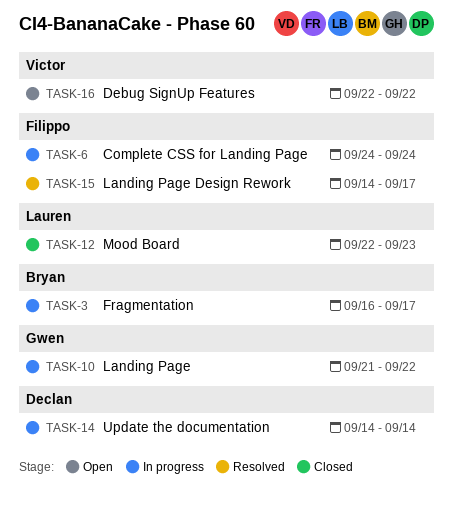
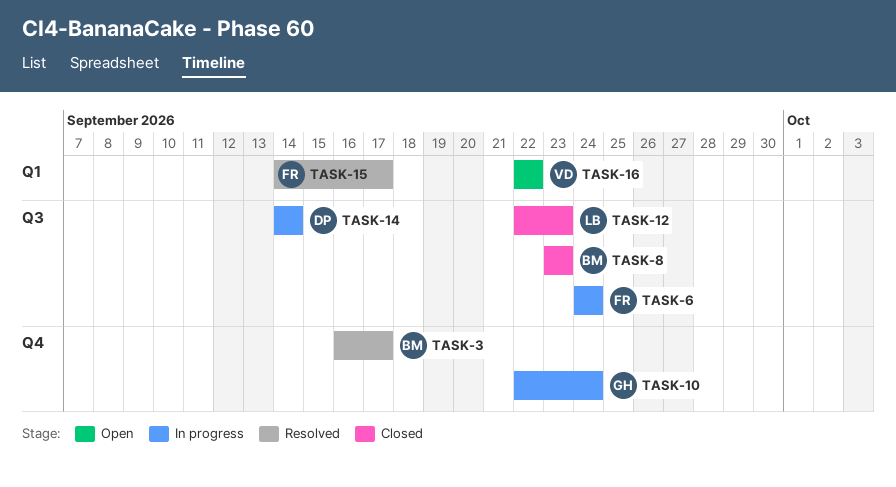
TASK-3, status: In progress -> Resolved
TASK-8: none -> present
TASK-10, start: Sep 21 -> Sep 22
TASK-10, due: Sep 22 -> Sep 24

